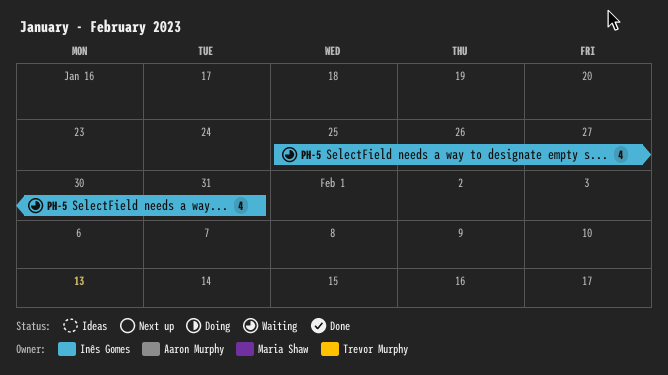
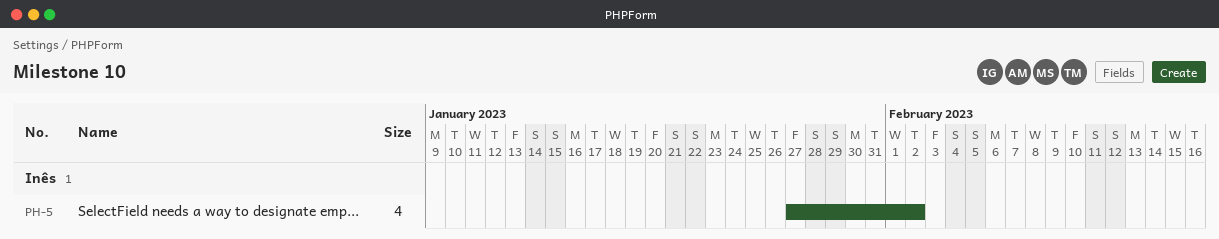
PH-5, start: Jan 25 -> Jan 27
PH-5, due: Jan 31 -> Feb 2

